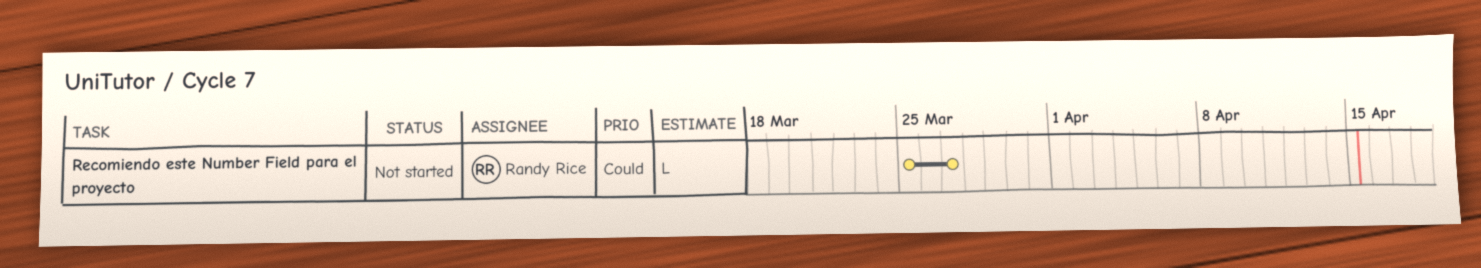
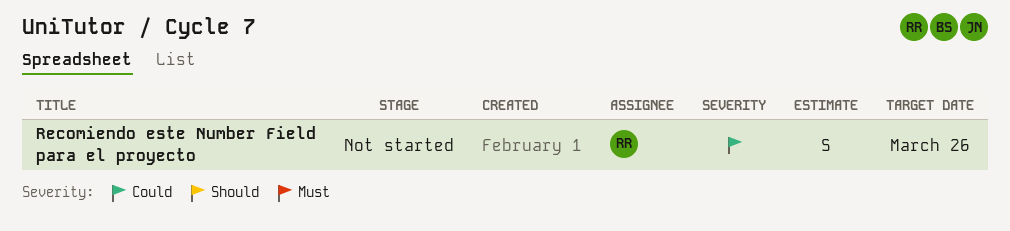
Recomiendo este Number Field para el proyecto, estimate: L -> S
Recomiendo este Number Field para el proyecto, due: Mar 27 -> Mar 26

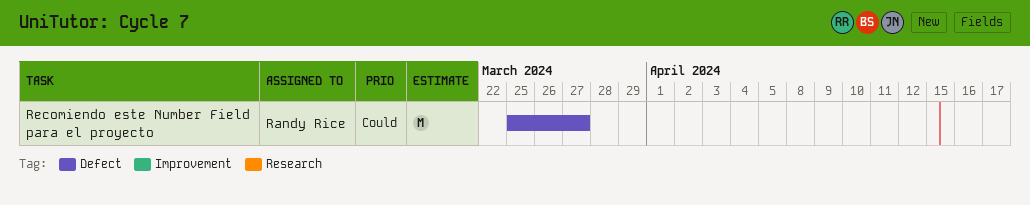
Recomiendo este Number Field para el proyecto, estimate: S -> M
Recomiendo este Number Field para el proyecto, due: Mar 26 -> Mar 27

